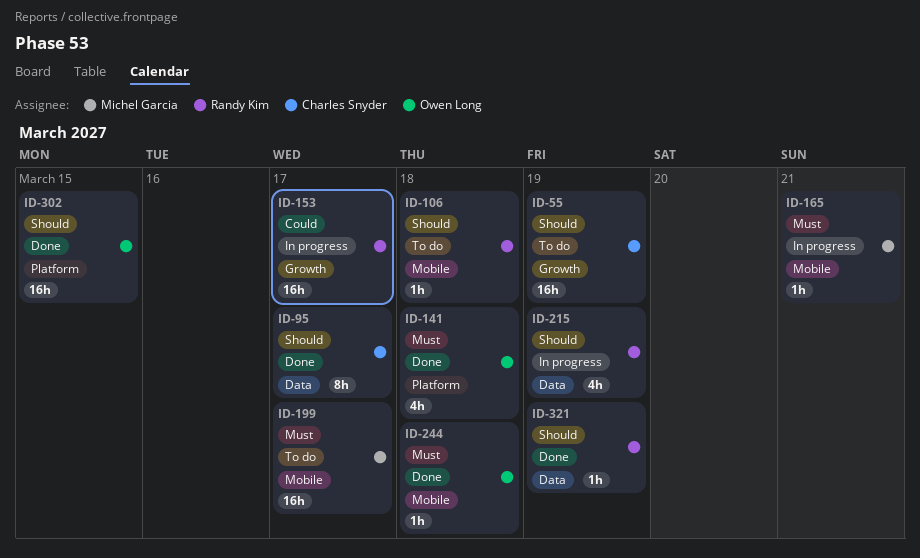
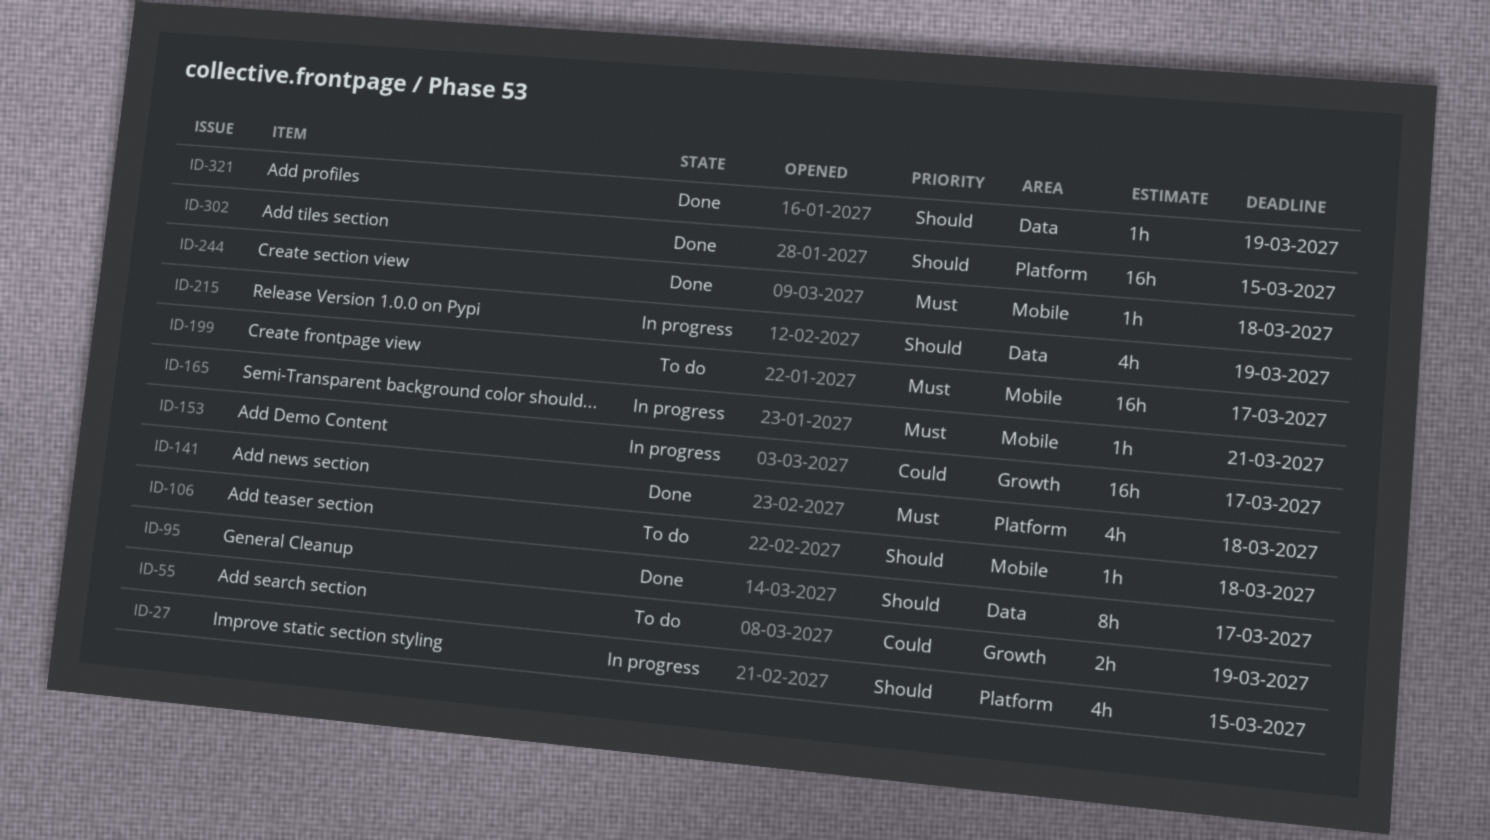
ID-27: none -> present
ID-55, priority: Should -> Could
ID-55, estimate: 16h -> 2h

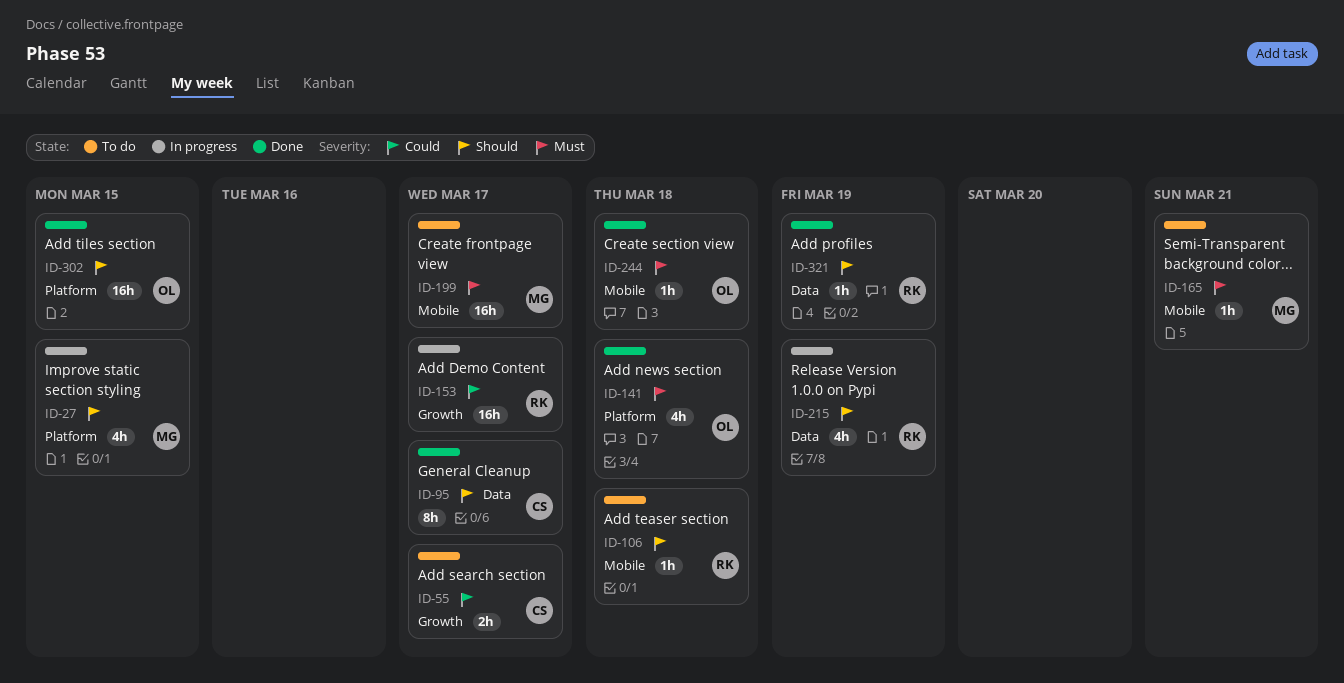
ID-55, due: Mar 19 -> Mar 17
ID-165, status: In progress -> To do

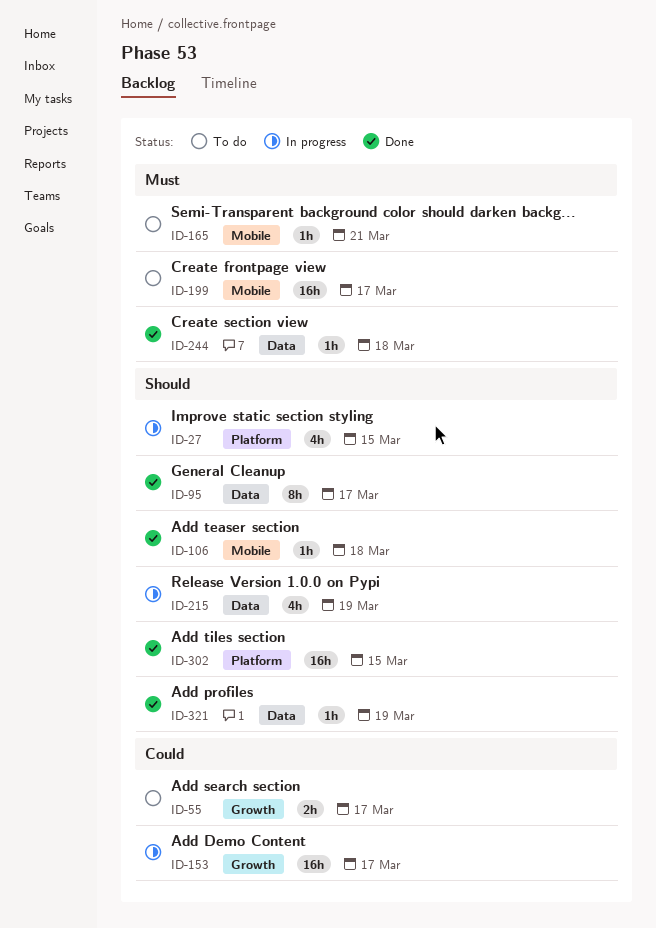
ID-106, status: To do -> Done
ID-141: present -> none
ID-244, label: Mobile -> Data

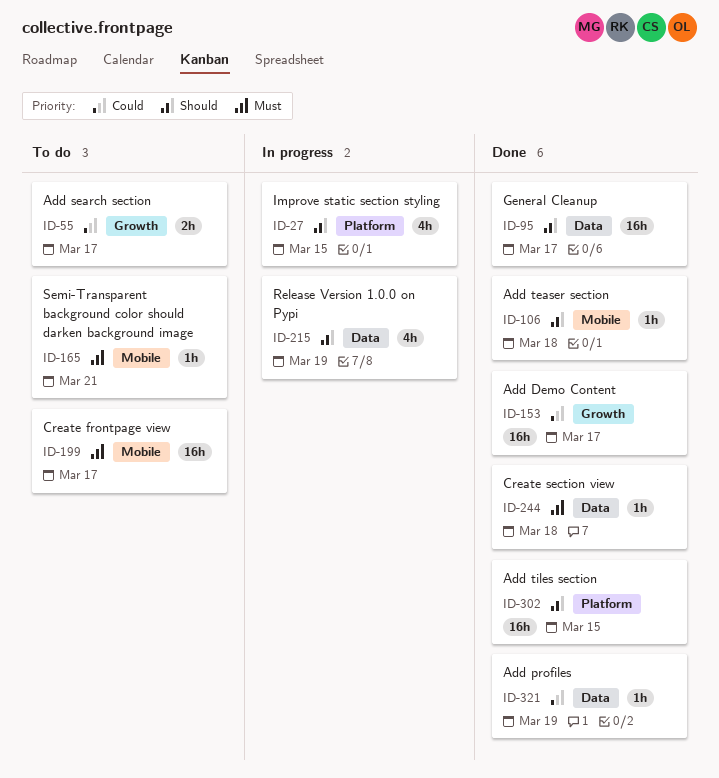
ID-95, estimate: 8h -> 16h
ID-153, status: In progress -> Done
ID-321, priority: Should -> Could

